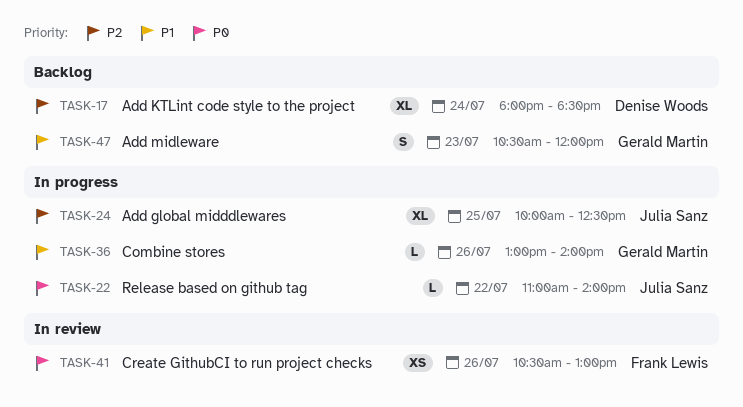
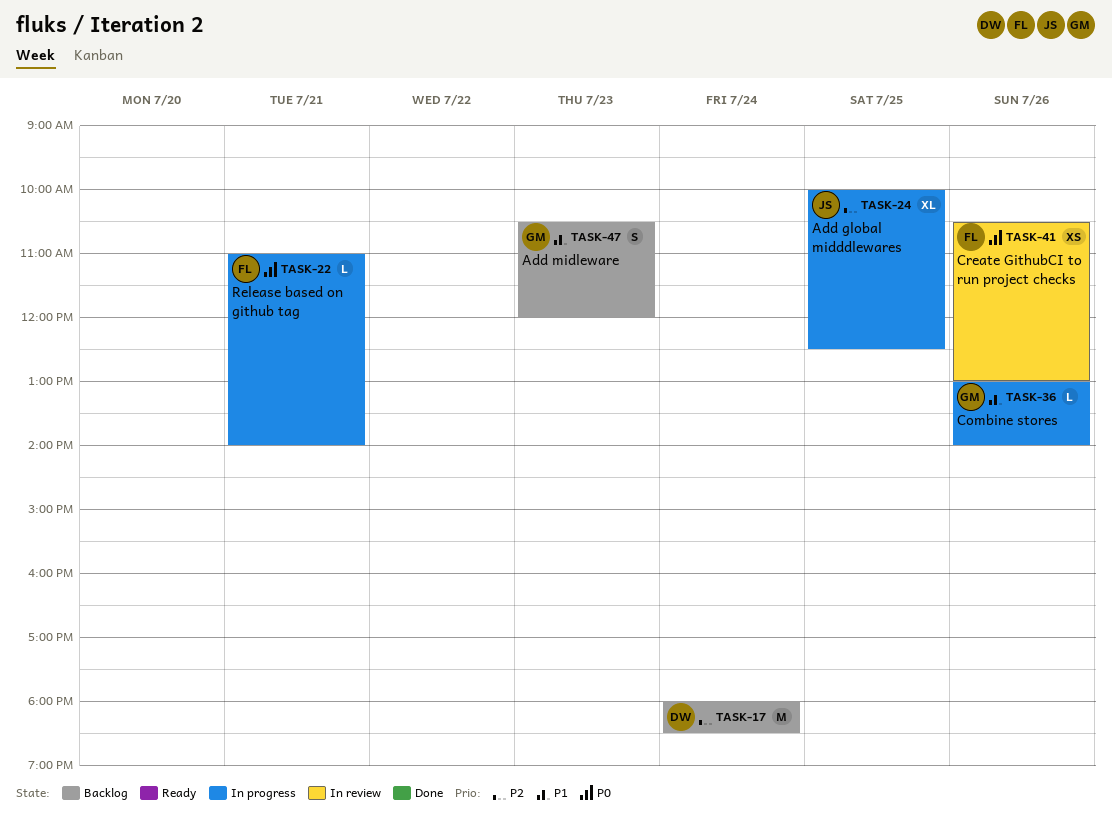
TASK-17, estimate: XL -> M
TASK-22, owner: Julia Sanz -> Frank Lewis
TASK-22, day: Jul 22 -> Jul 21

